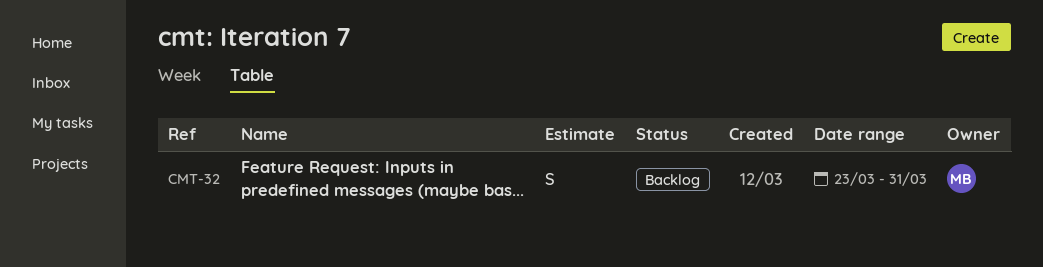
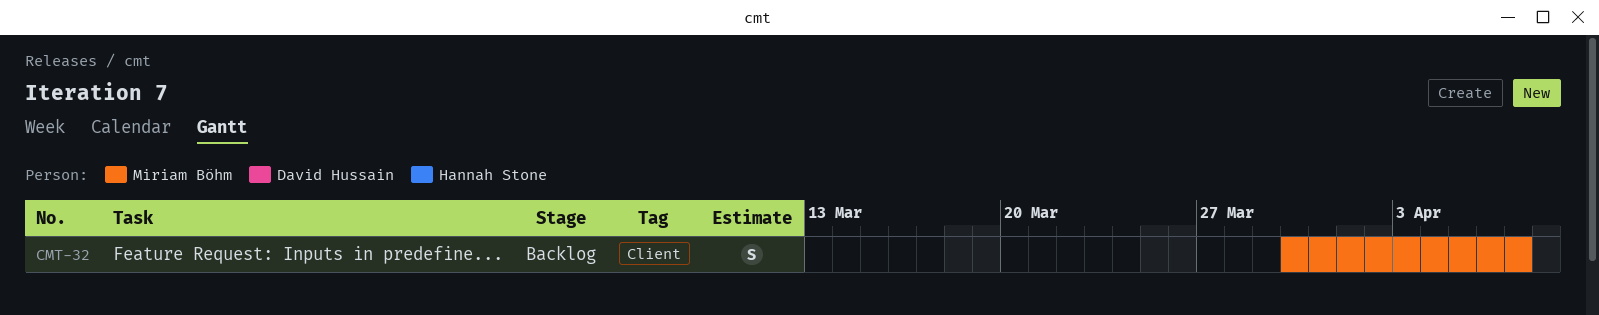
CMT-32, start: Mar 23 -> Mar 30
CMT-32, due: Mar 31 -> Apr 7

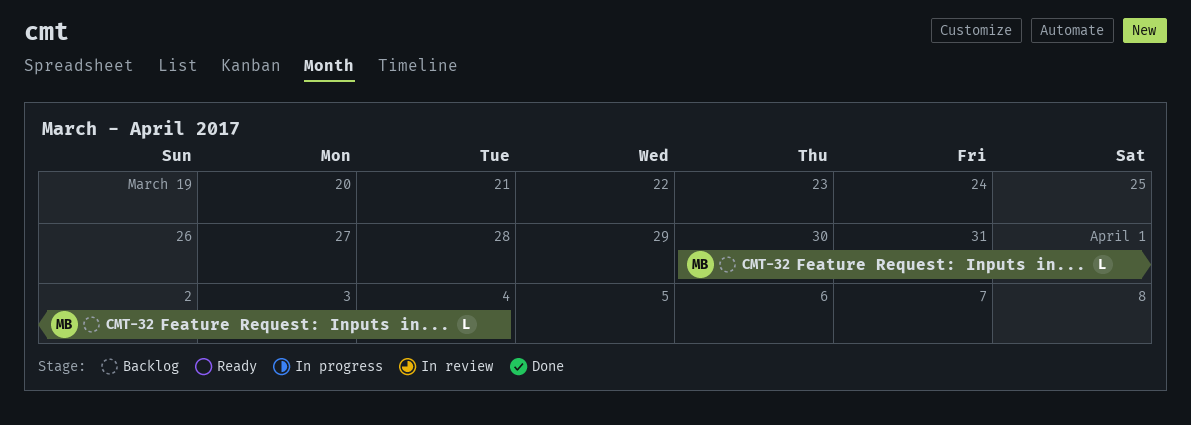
CMT-32, estimate: S -> L
CMT-32, due: Apr 7 -> Apr 4

